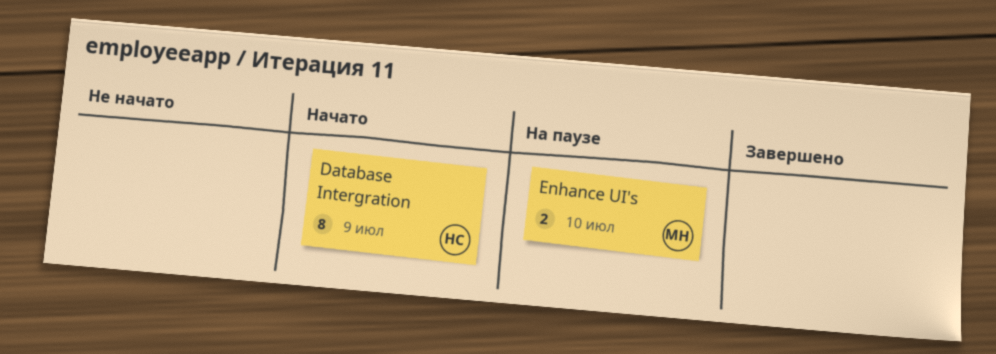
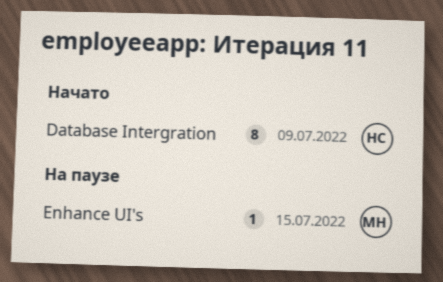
Enhance UI's, estimate: 2 -> 1
Enhance UI's, due: Jul 10 -> Jul 15

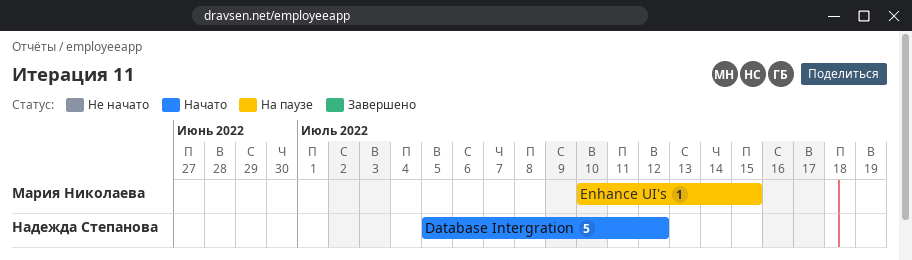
Database Intergration, estimate: 8 -> 5
Database Intergration, due: Jul 9 -> Jul 12

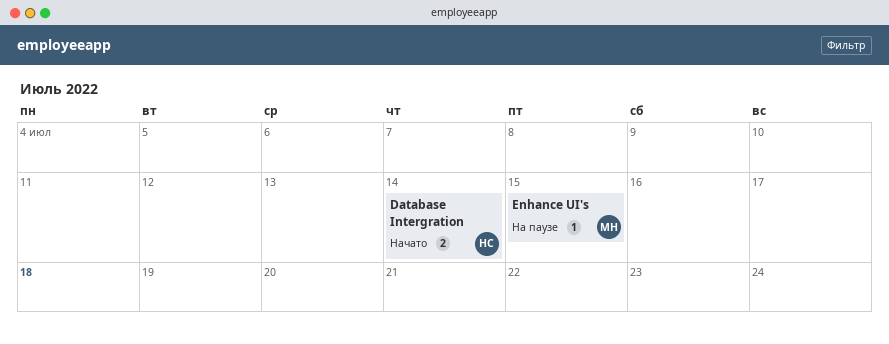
Database Intergration, estimate: 5 -> 2
Database Intergration, due: Jul 12 -> Jul 14

